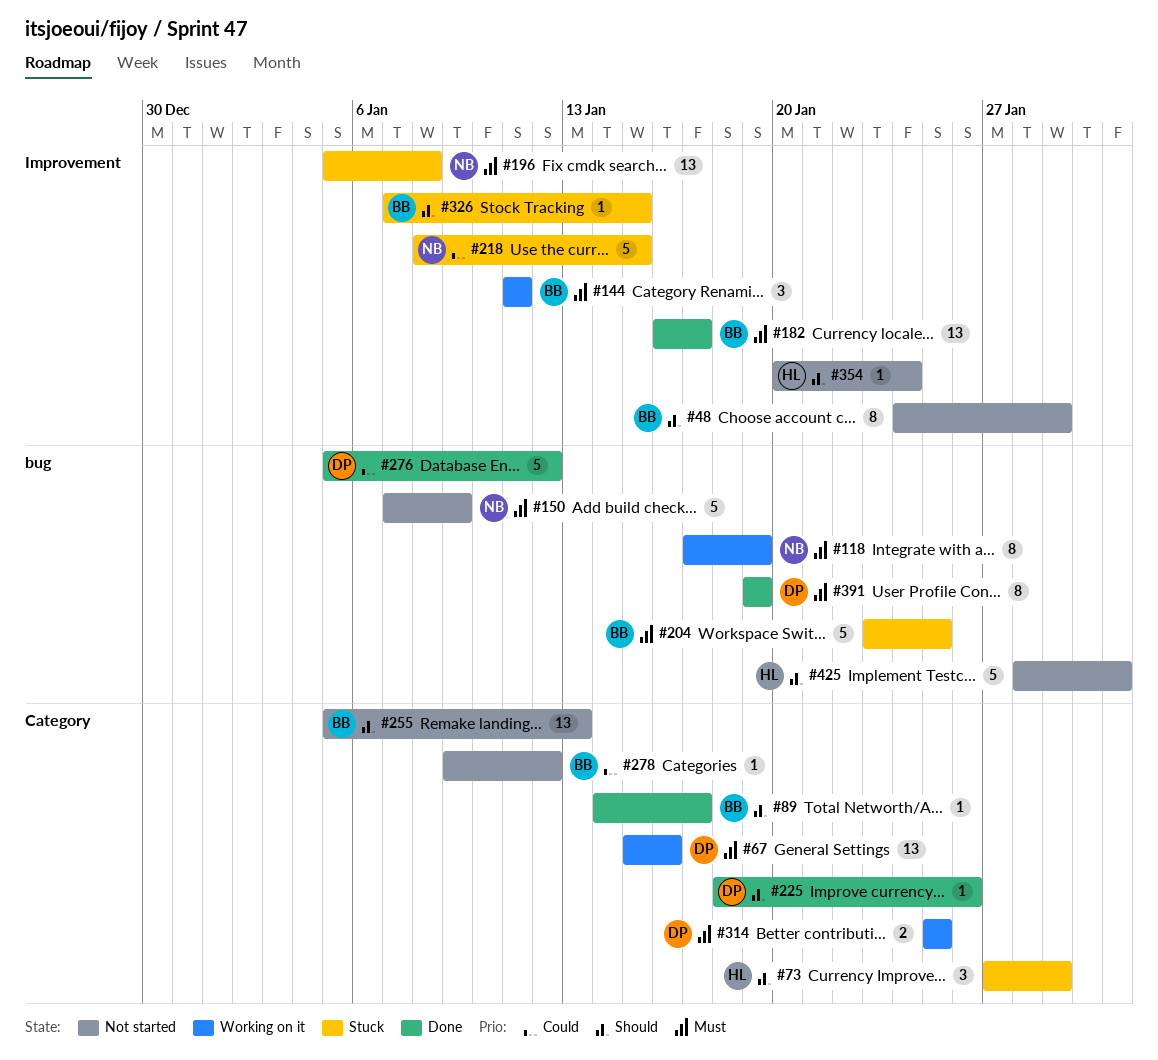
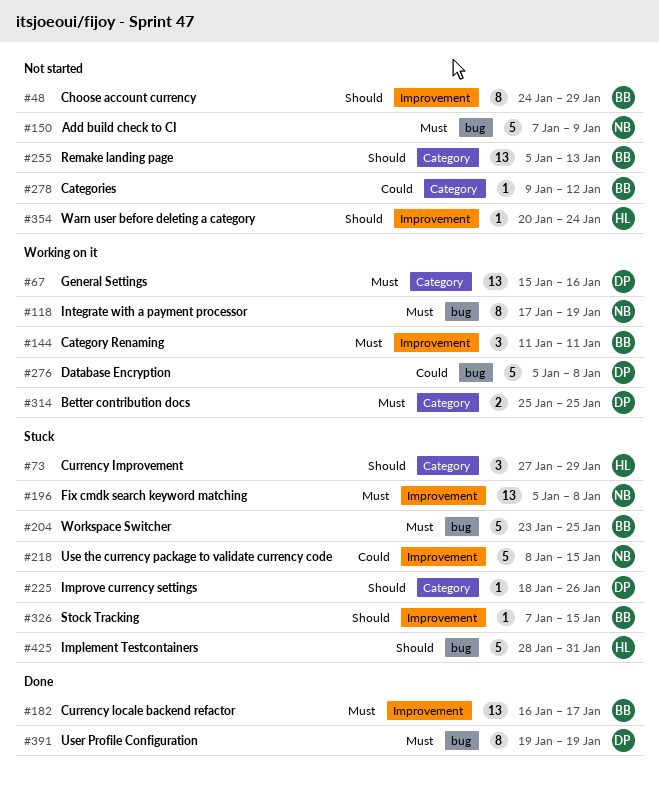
#89: present -> none
#225, status: Done -> Stuck
#276, status: Done -> Working on it
#276, due: Jan 12 -> Jan 8
#425, status: Not started -> Stuck

